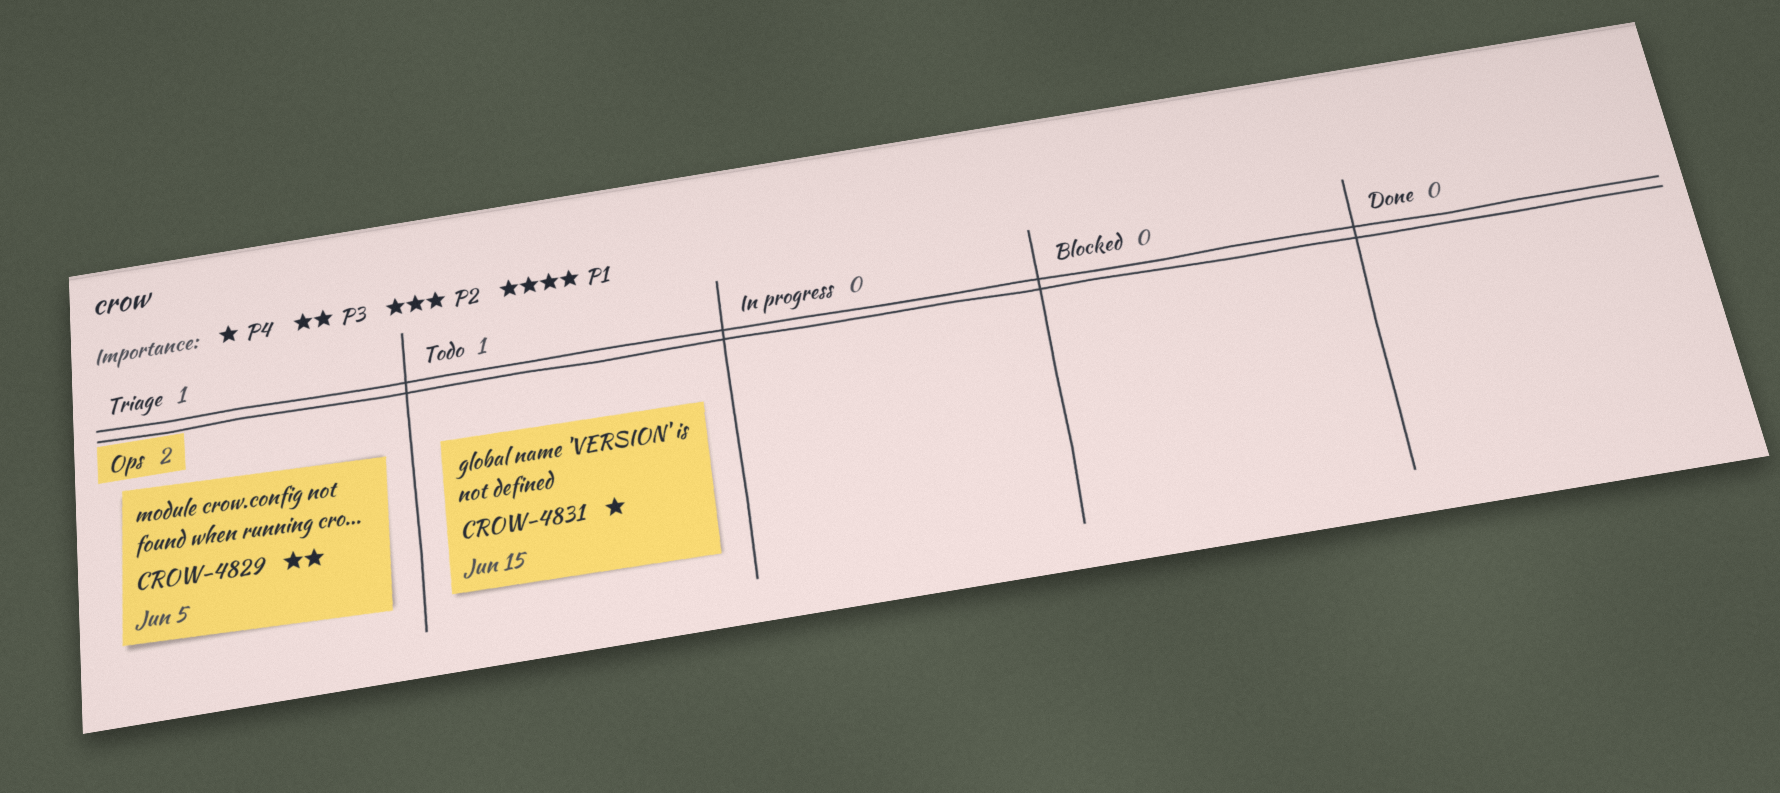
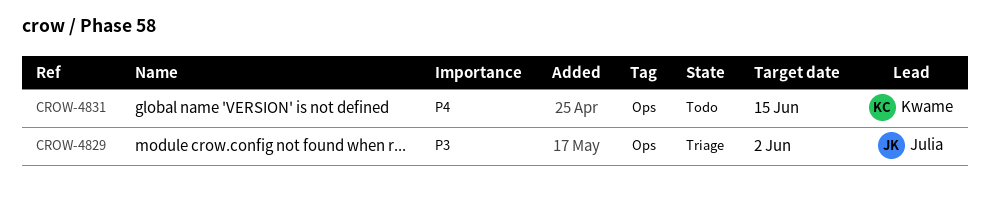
CROW-4829, due: Jun 5 -> Jun 2

